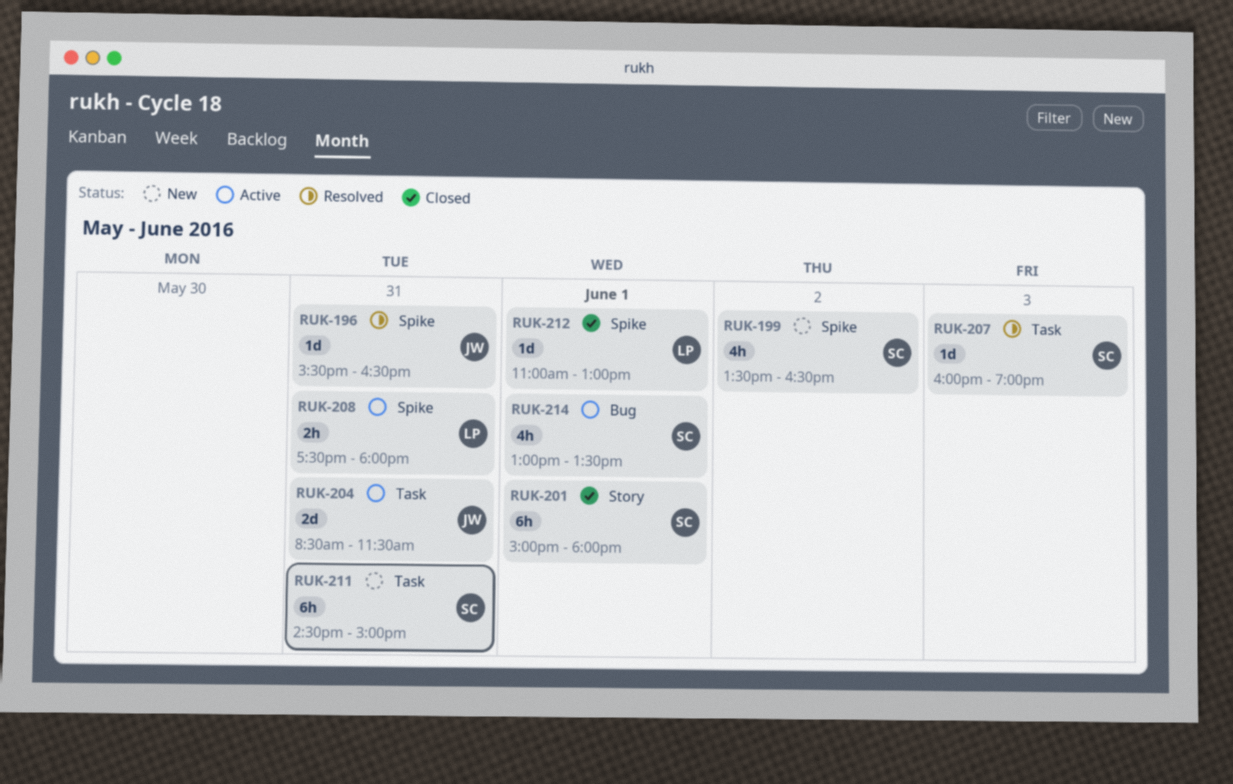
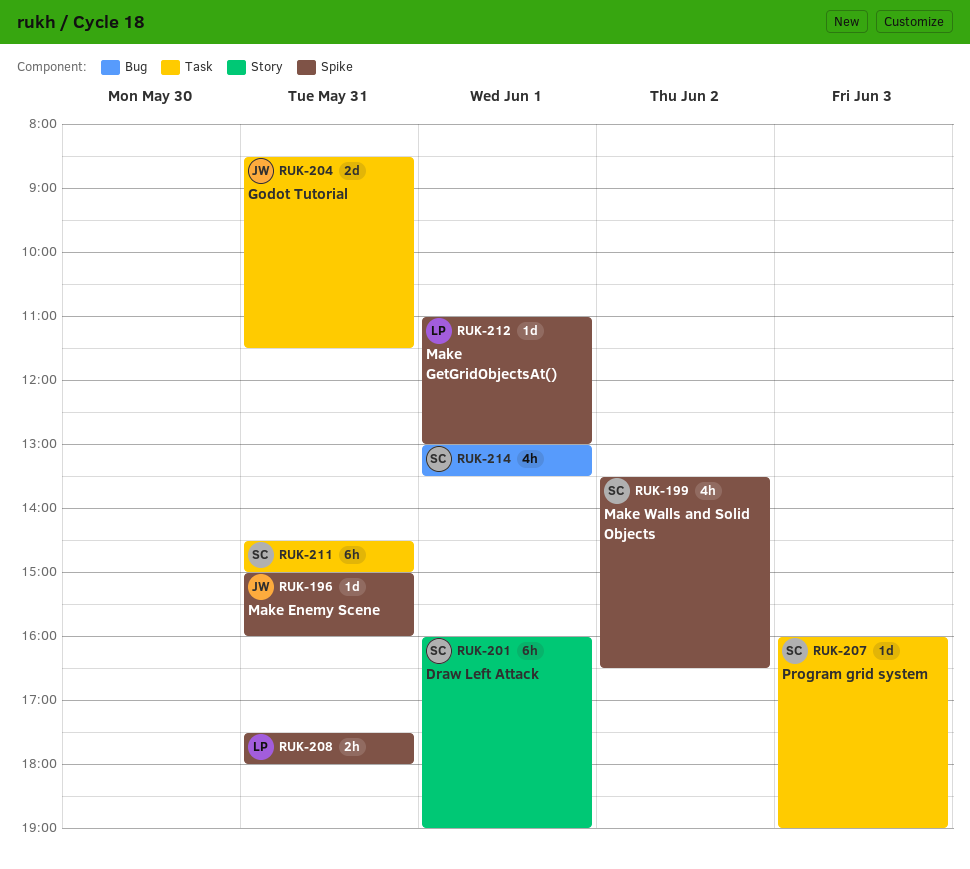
RUK-196, begins: 15:30 -> 15:00
RUK-196, ends: 16:30 -> 16:00
RUK-201, begins: 15:00 -> 16:00
RUK-201, ends: 18:00 -> 19:00

